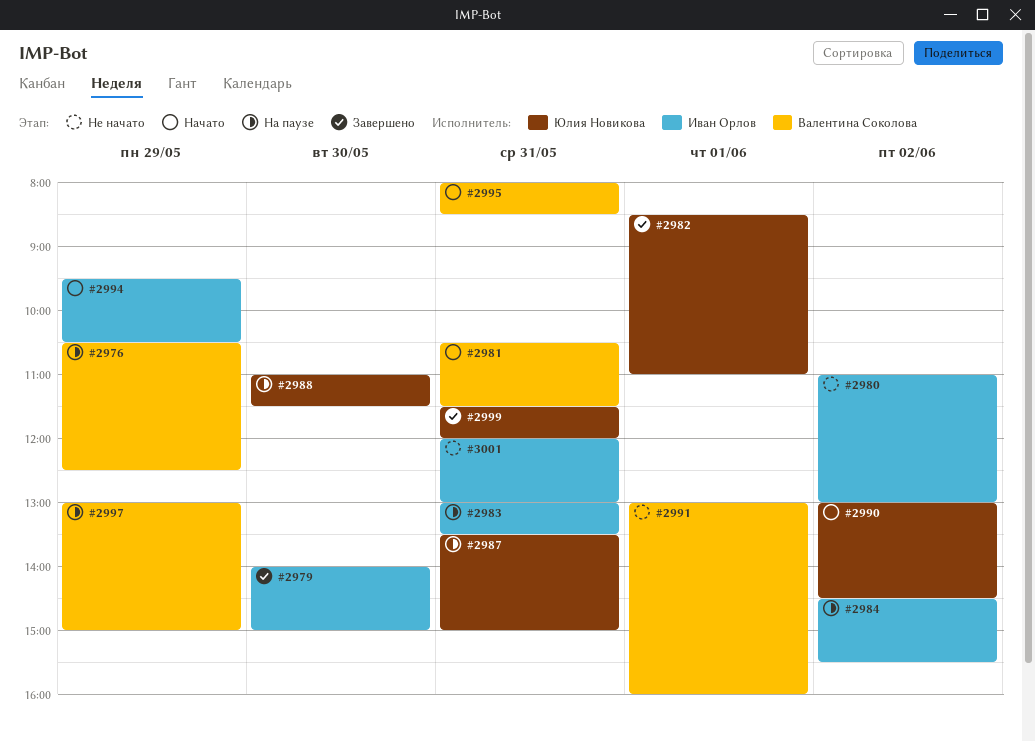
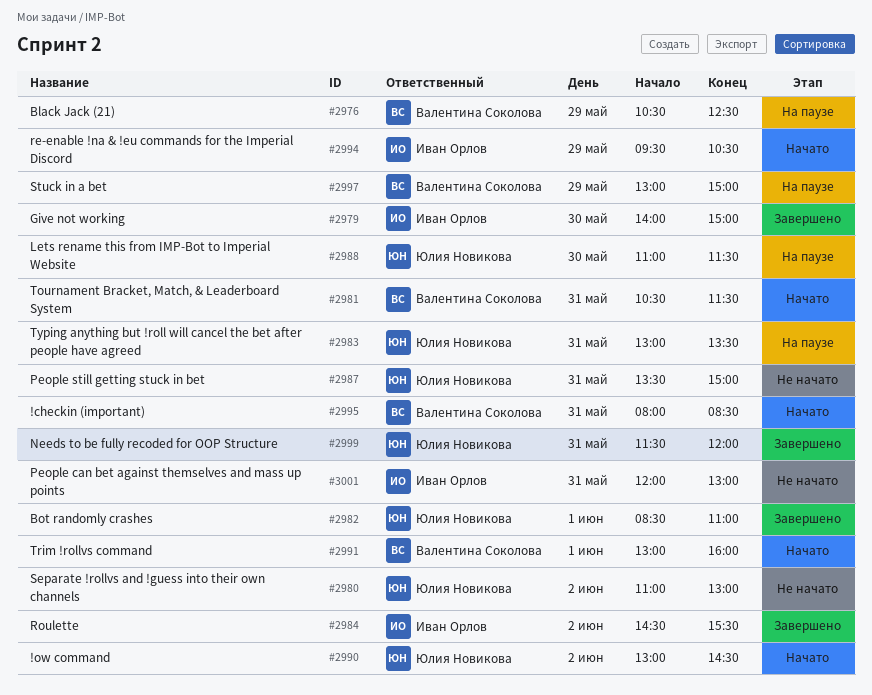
#2980, owner: Иван Орлов -> Юлия Новикова
#2983, owner: Иван Орлов -> Юлия Новикова
#2984, status: На паузе -> Завершено
#2987, status: На паузе -> Не начато
#2991, status: Не начато -> Начато

